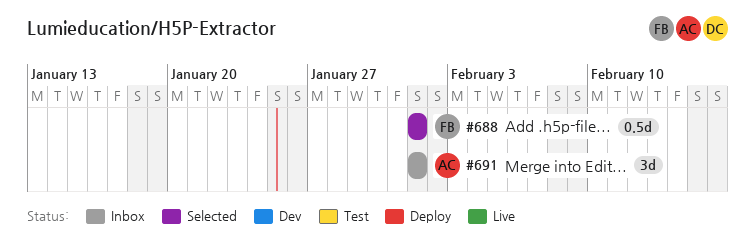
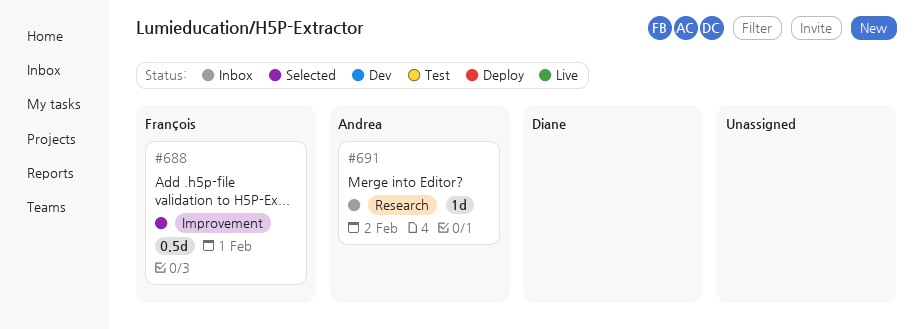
#691, estimate: 3d -> 1d
#691, due: Feb 1 -> Feb 2

